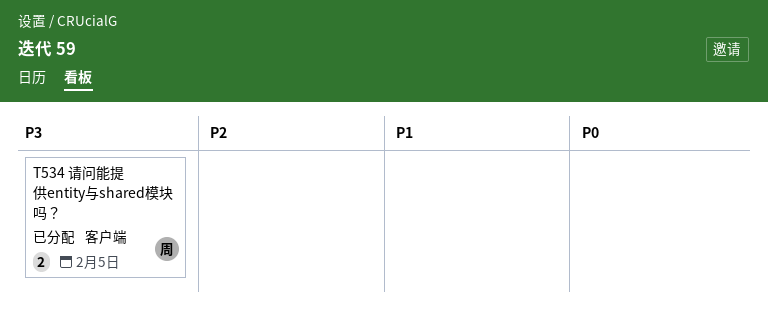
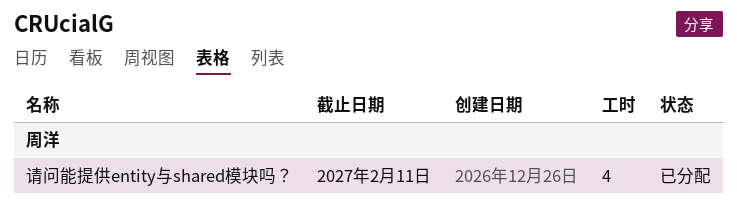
请问能提供entity与shared模块吗？, estimate: 2 -> 4
请问能提供entity与shared模块吗？, due: Feb 5 -> Feb 11

